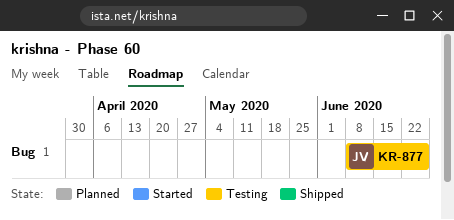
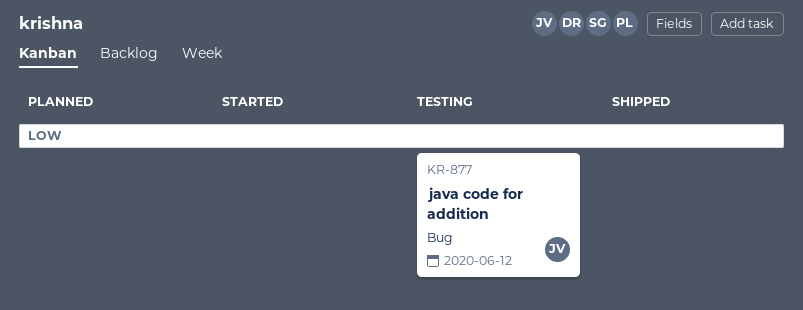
KR-877, due: Jun 26 -> Jun 12

